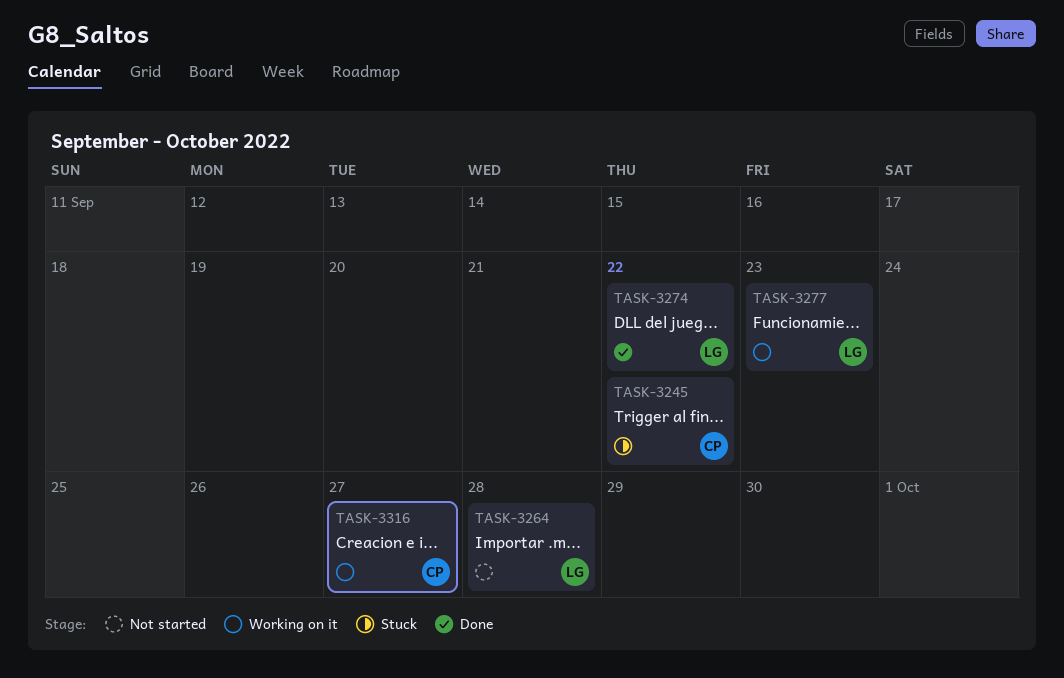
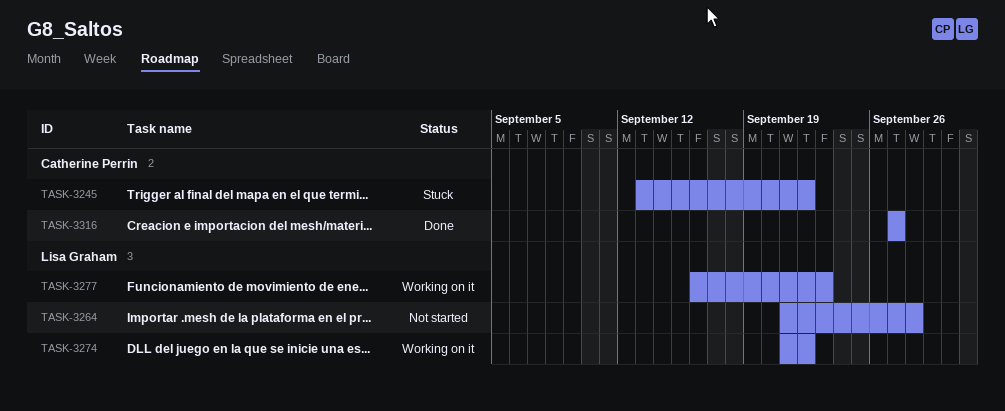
TASK-3274, status: Done -> Working on it
TASK-3316, status: Working on it -> Done

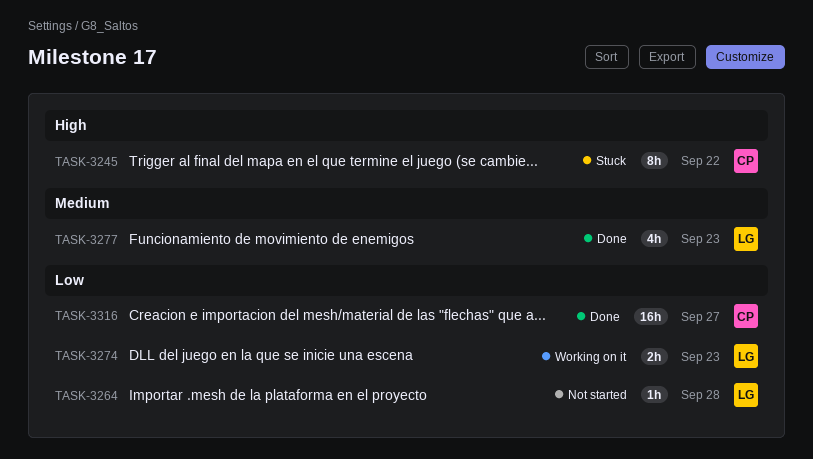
TASK-3274, due: Sep 22 -> Sep 23
TASK-3277, status: Working on it -> Done

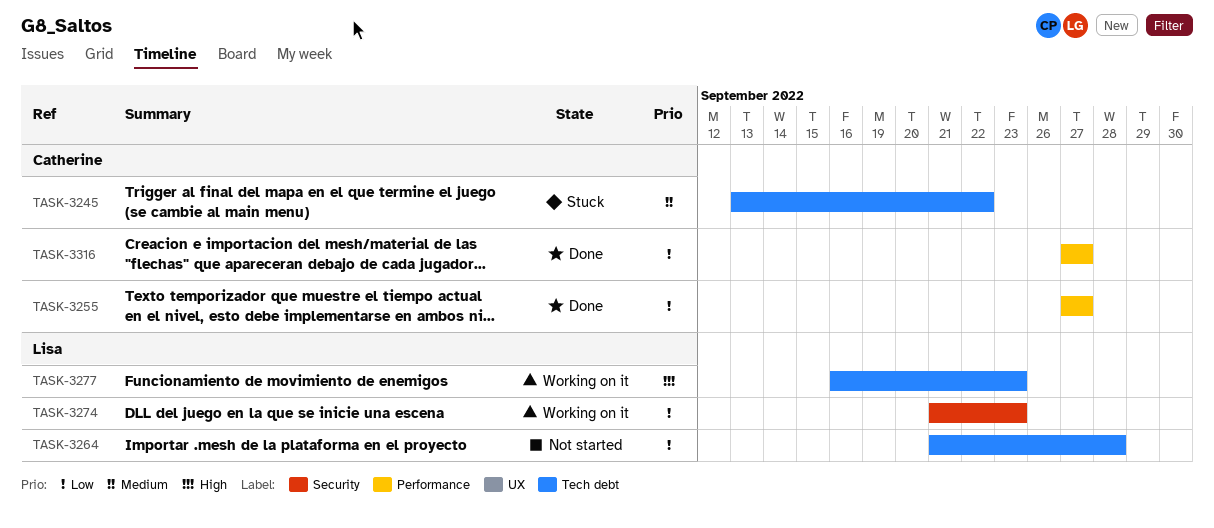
TASK-3245, priority: High -> Medium
TASK-3255: none -> present
TASK-3277, status: Done -> Working on it
TASK-3277, priority: Medium -> High

